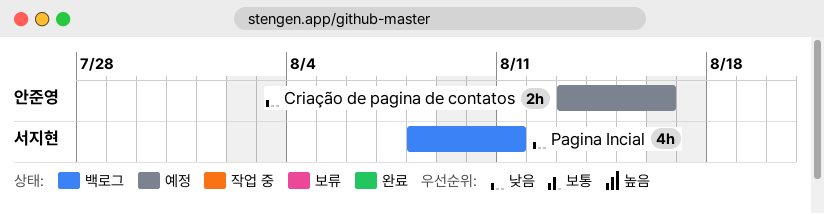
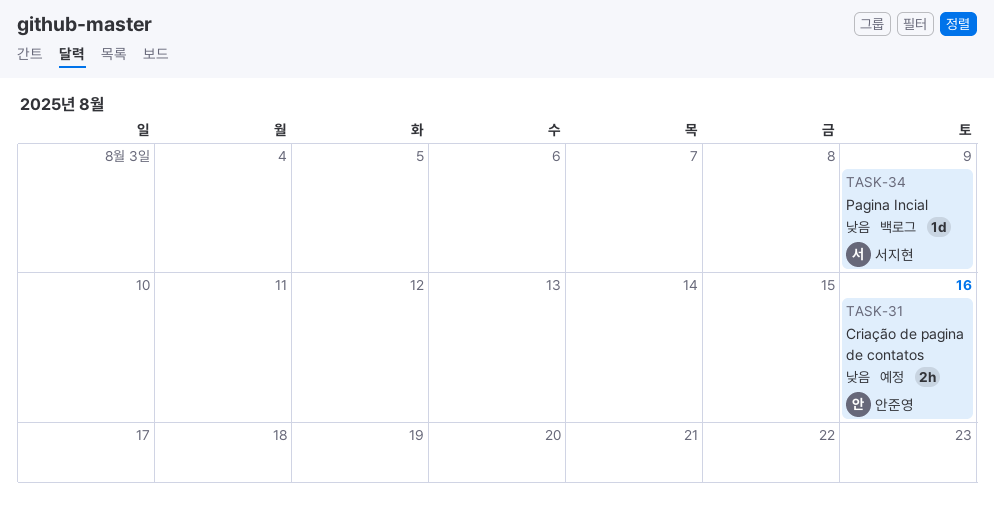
Pagina Incial, estimate: 4h -> 1d
Pagina Incial, due: Aug 11 -> Aug 9

